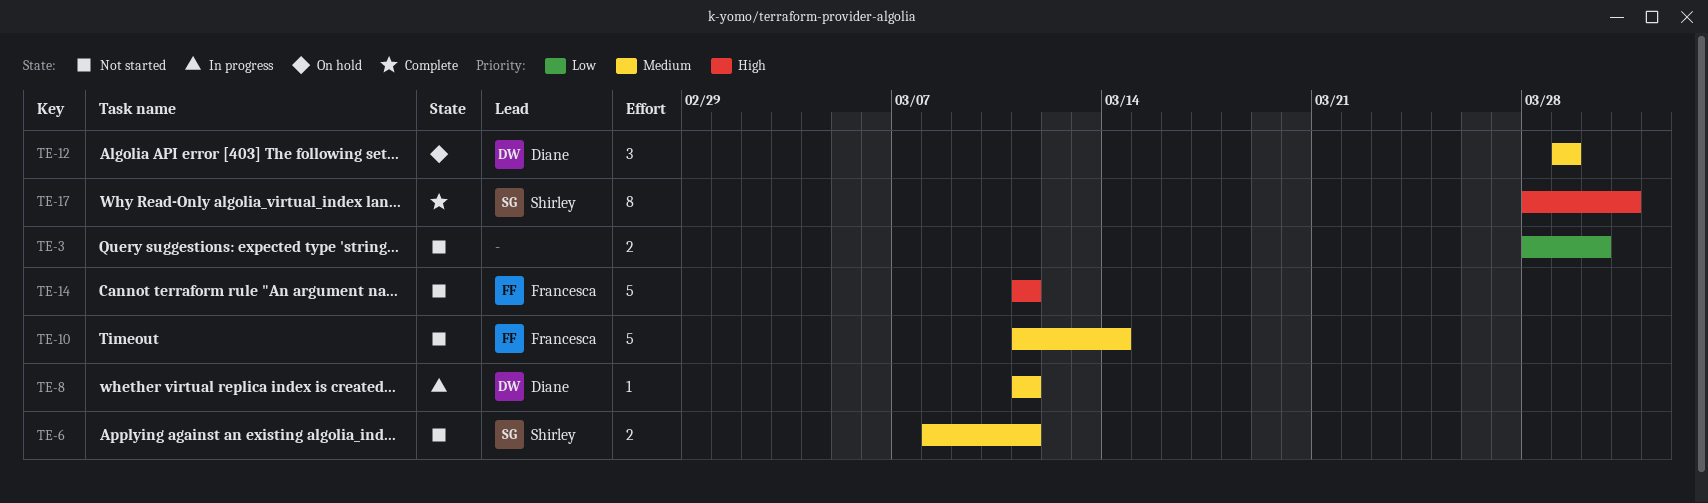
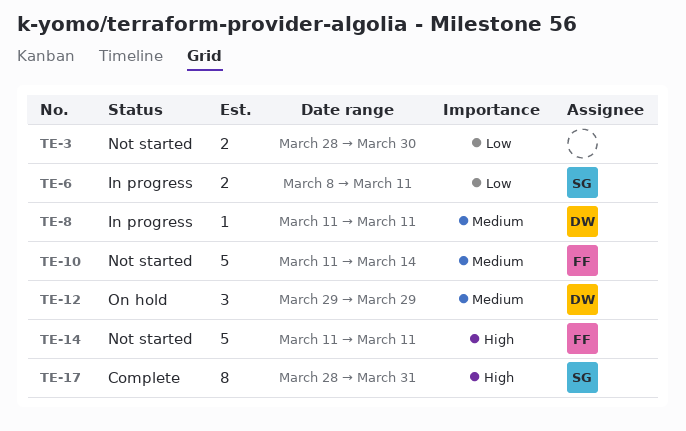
TE-6, status: Not started -> In progress
TE-6, priority: Medium -> Low

